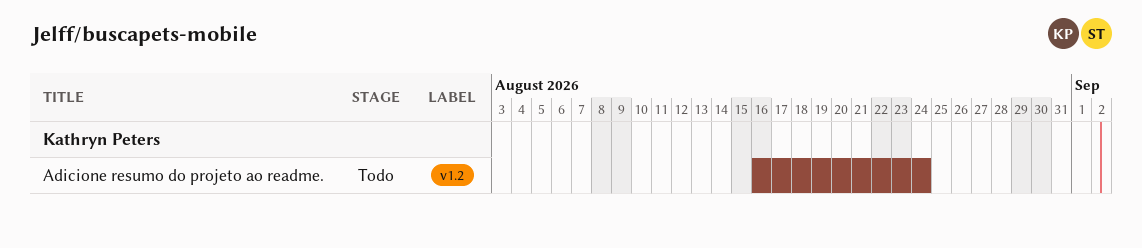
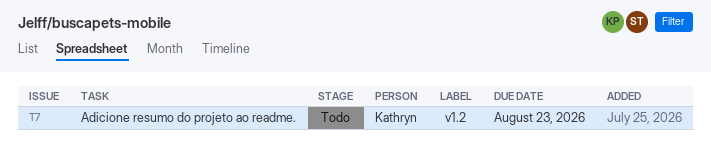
Adicione resumo do projeto ao readme., due: Aug 24 -> Aug 23

